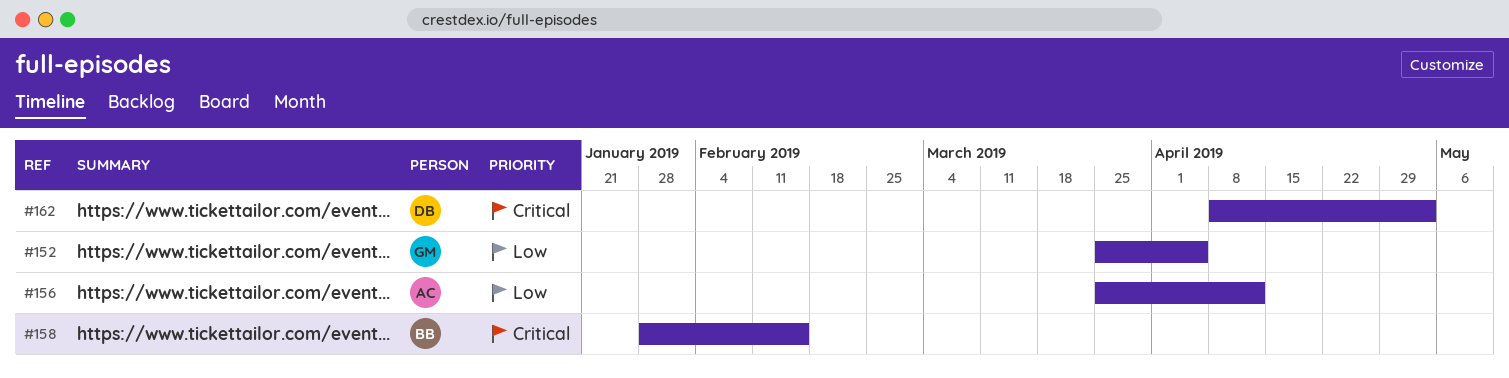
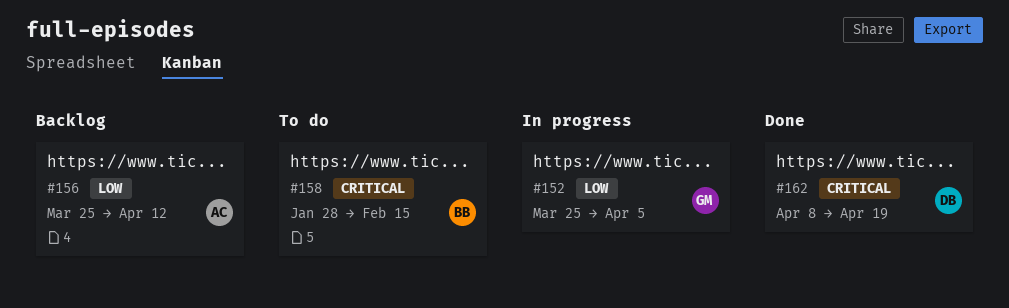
#162, due: May 3 -> Apr 19

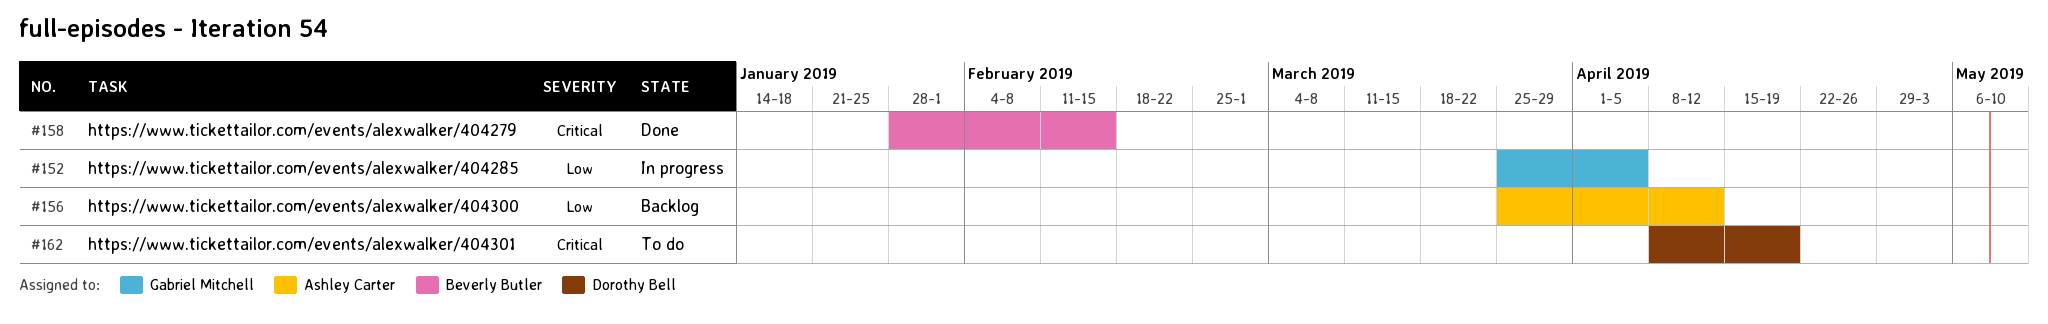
#158, status: To do -> Done
#162, status: Done -> To do

